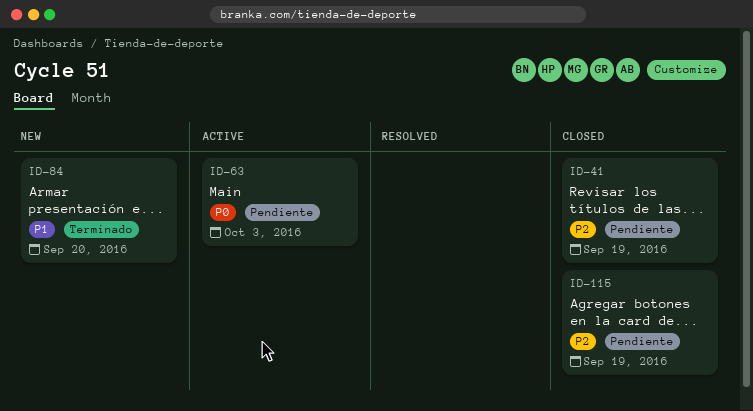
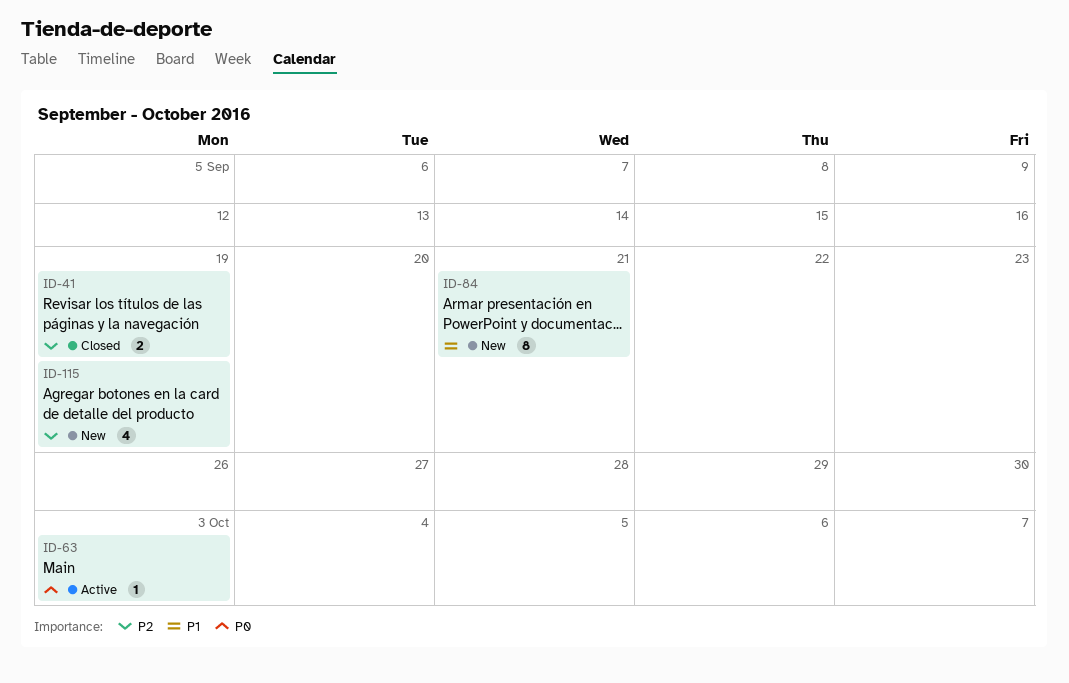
ID-84, due: Sep 20 -> Sep 21
ID-115, status: Closed -> New

